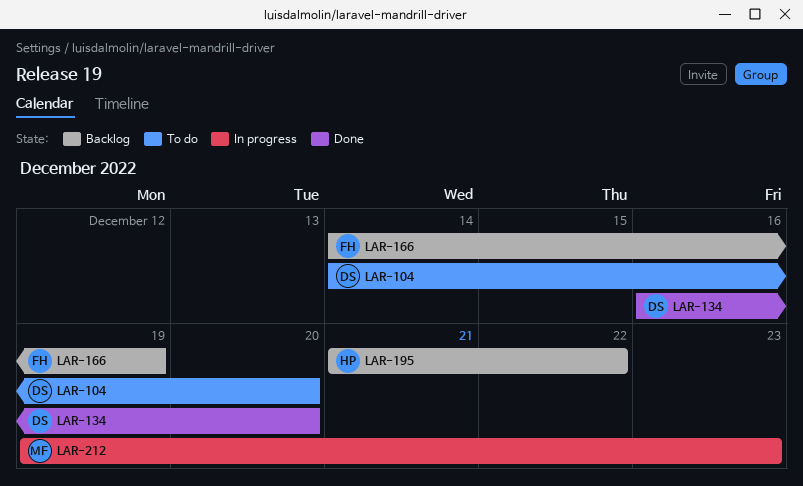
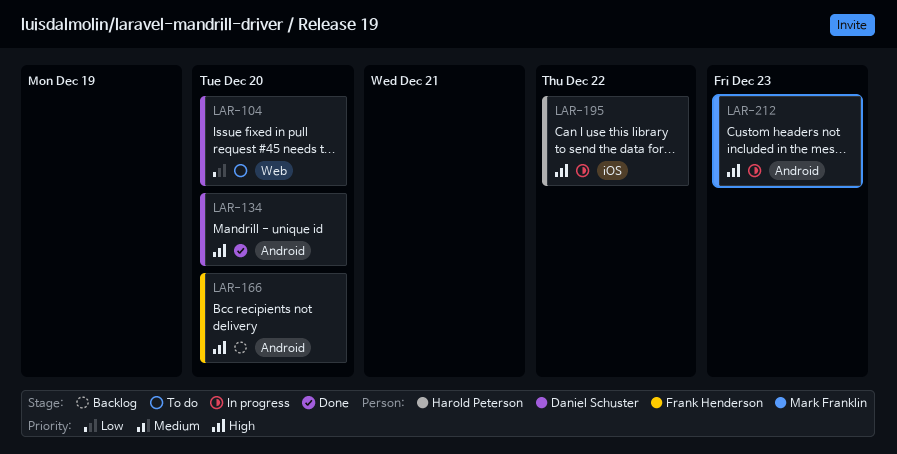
LAR-166, due: Dec 19 -> Dec 20
LAR-195, status: Backlog -> In progress

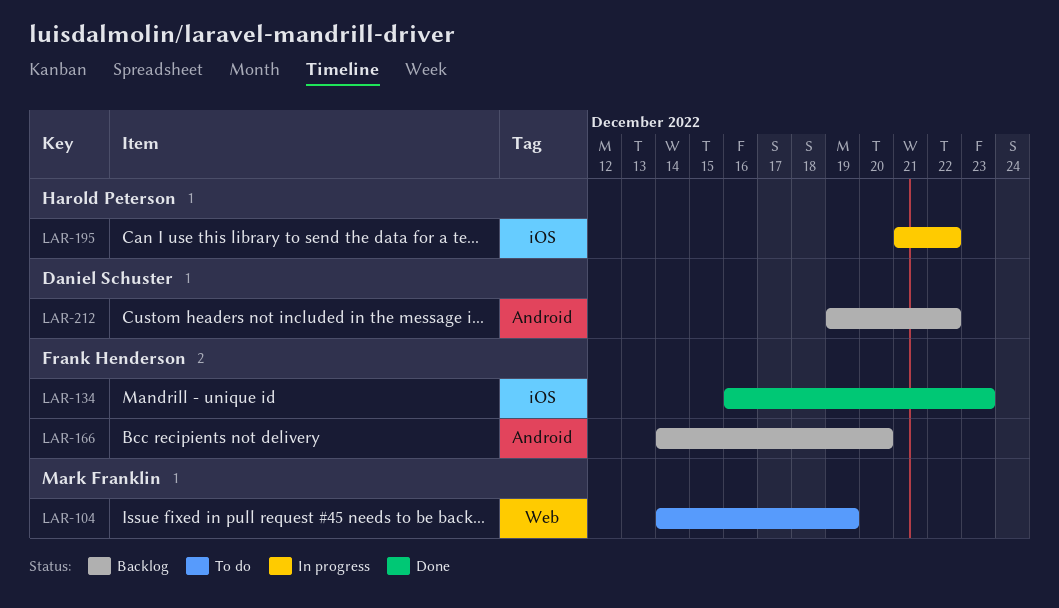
LAR-104, owner: Daniel Schuster -> Mark Franklin
LAR-104, due: Dec 20 -> Dec 19
LAR-134, owner: Daniel Schuster -> Frank Henderson
LAR-134, label: Android -> iOS
LAR-134, due: Dec 20 -> Dec 23
LAR-212, status: In progress -> Backlog
LAR-212, owner: Mark Franklin -> Daniel Schuster
LAR-212, due: Dec 23 -> Dec 22

